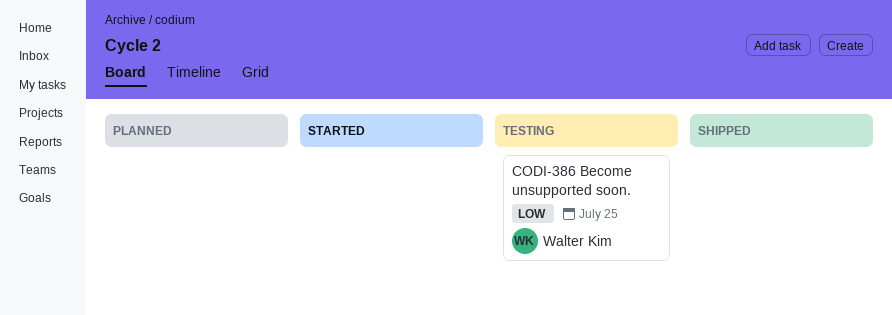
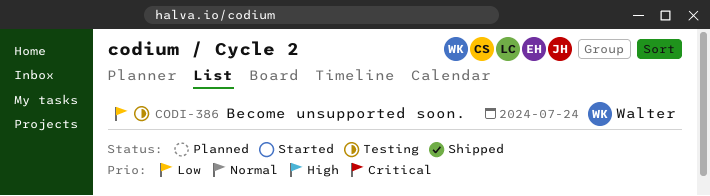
CODI-386, due: Jul 25 -> Jul 24

